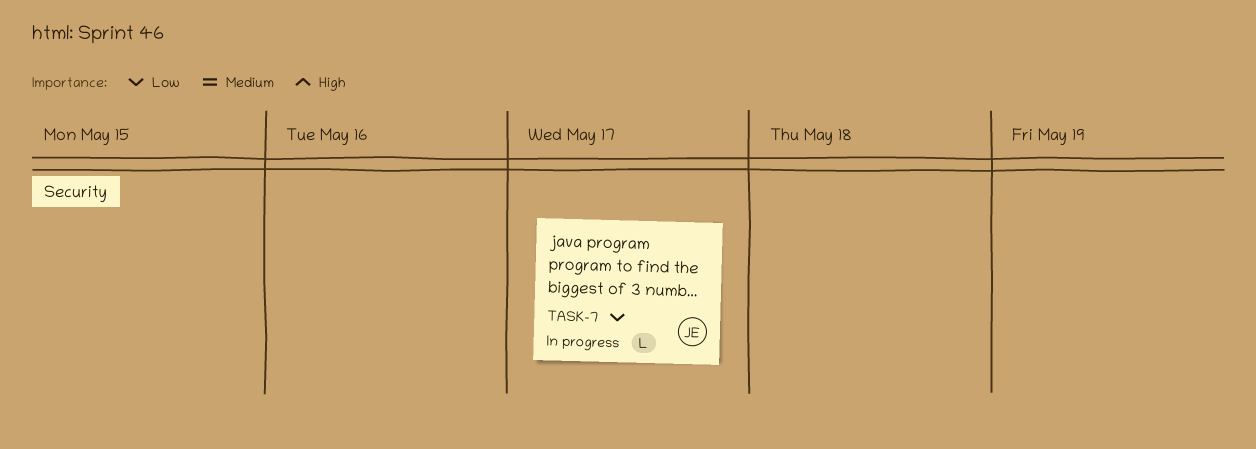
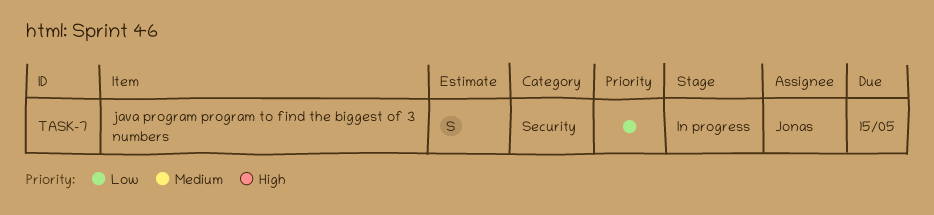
TASK-7, estimate: L -> S
TASK-7, due: May 17 -> May 15

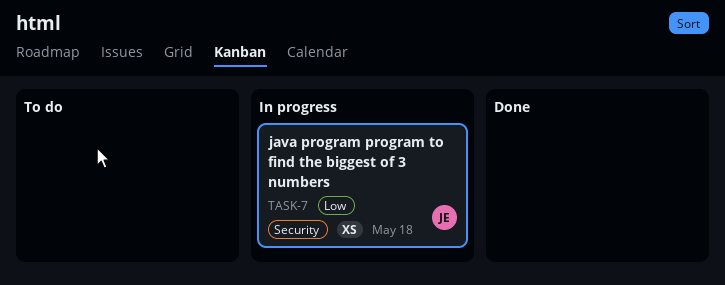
TASK-7, estimate: S -> XS
TASK-7, due: May 15 -> May 18

